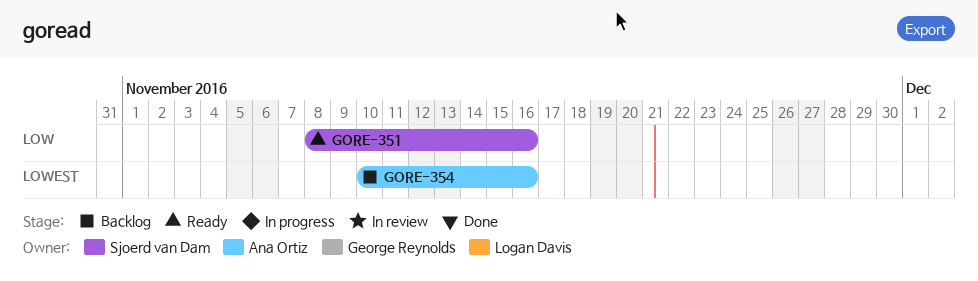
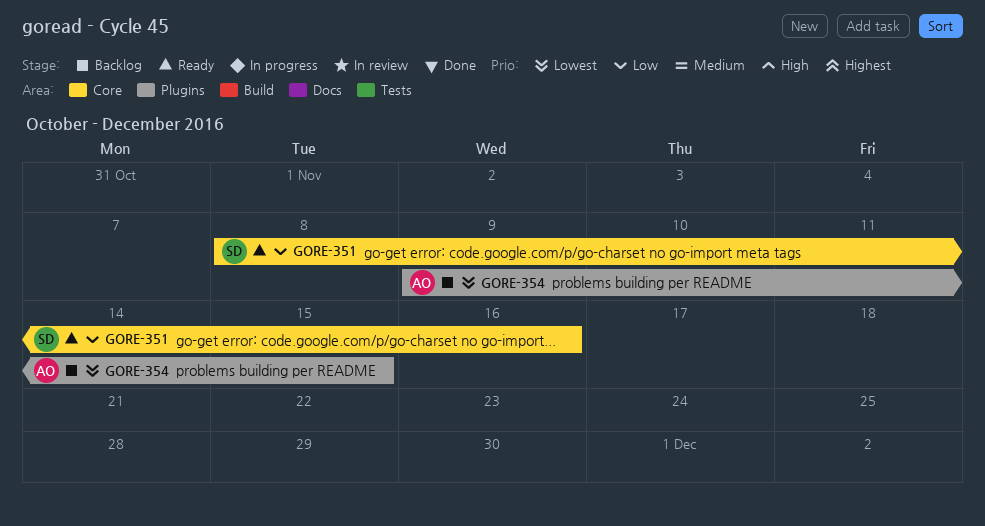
GORE-354, start: Nov 10 -> Nov 9
GORE-354, due: Nov 16 -> Nov 15

